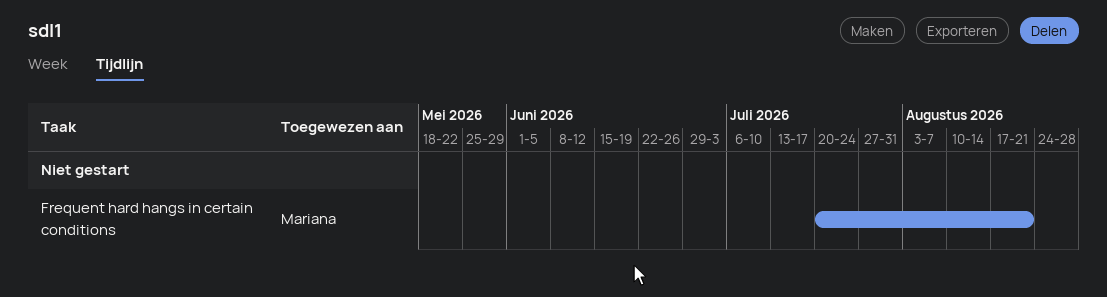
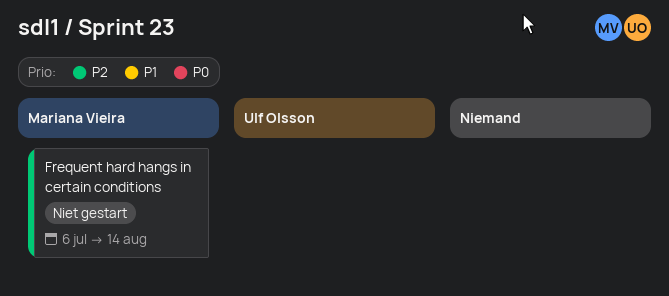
Frequent hard hangs in certain conditions, start: Jul 20 -> Jul 6
Frequent hard hangs in certain conditions, due: Aug 21 -> Aug 14

